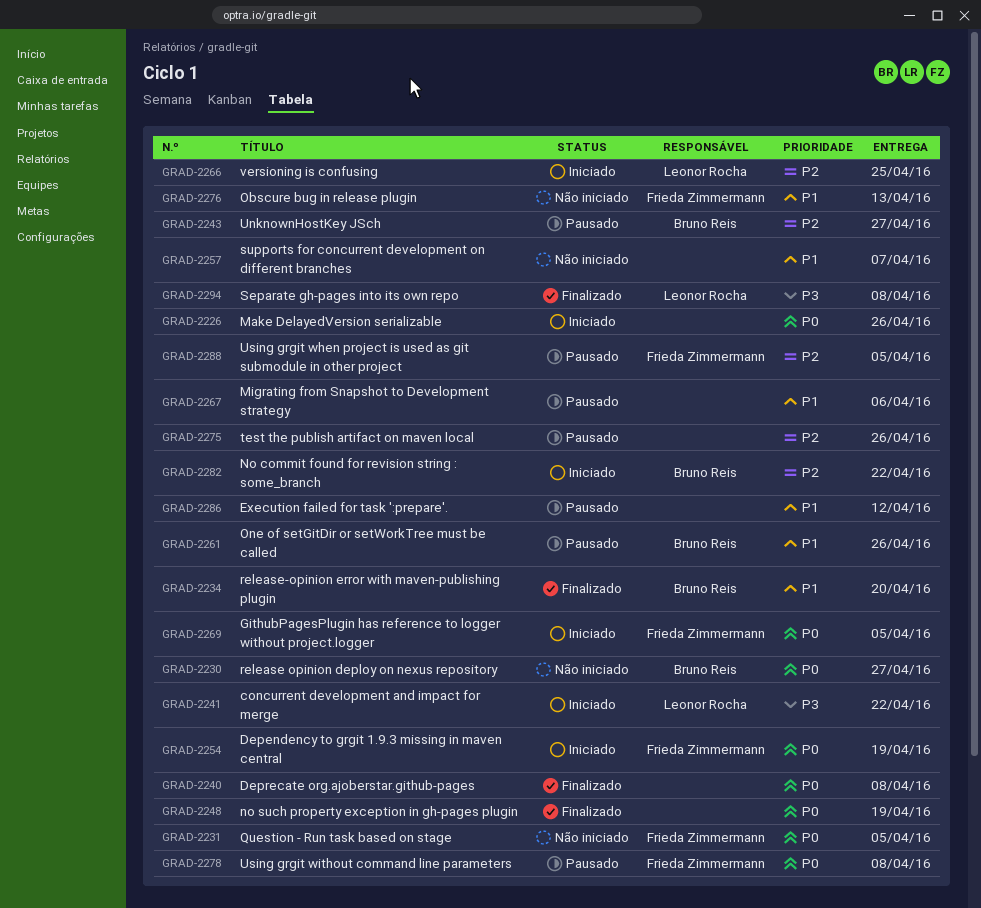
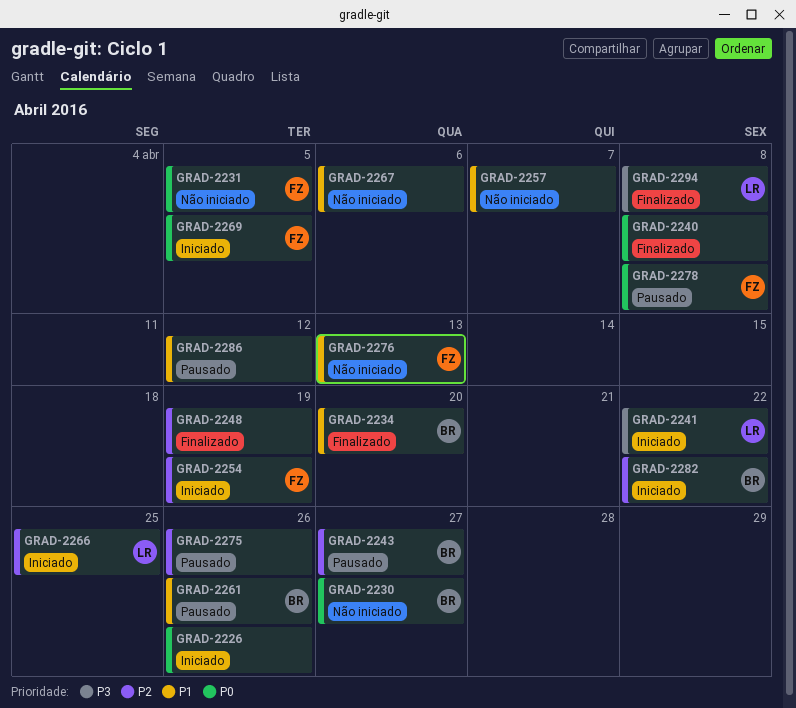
GRAD-2248, priority: P0 -> P2
GRAD-2254, priority: P0 -> P2
GRAD-2267, status: Pausado -> Não iniciado
GRAD-2288: present -> none

